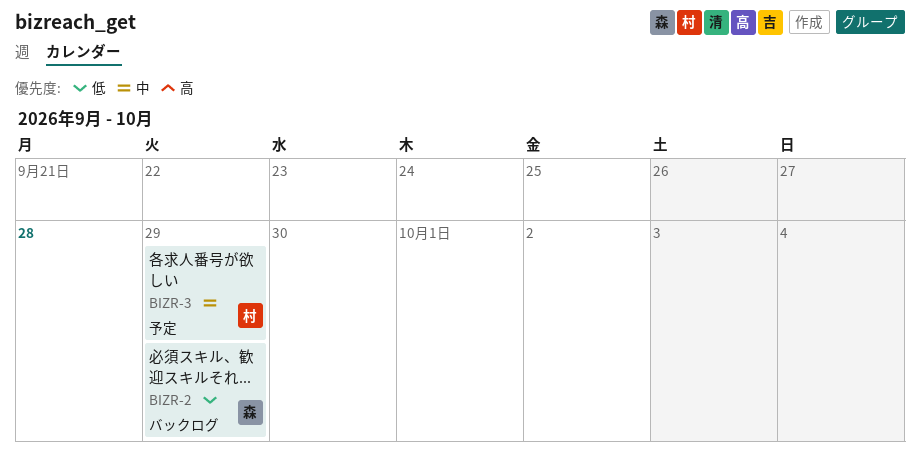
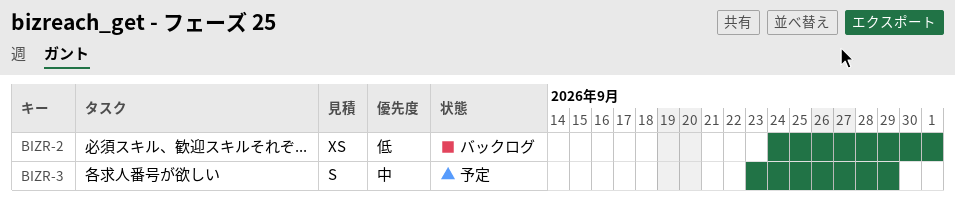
BIZR-2, due: Sep 29 -> Oct 1

